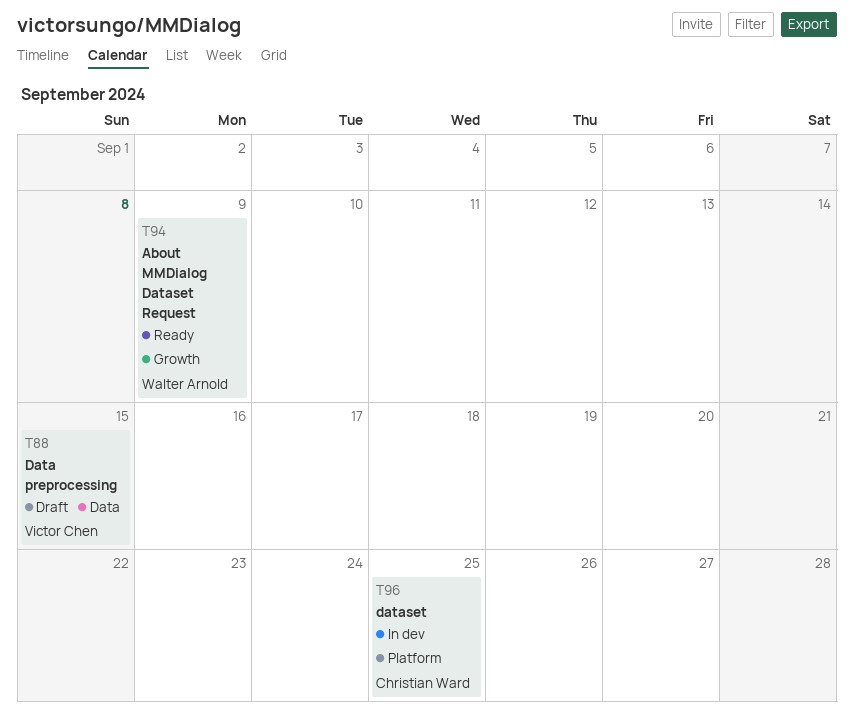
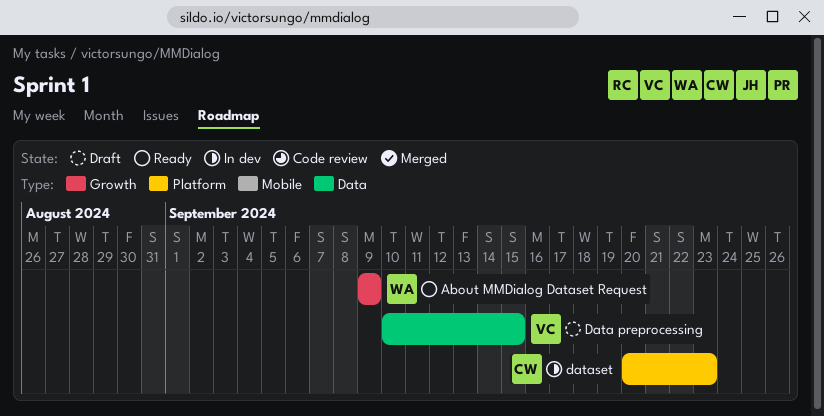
dataset, due: Sep 25 -> Sep 23

